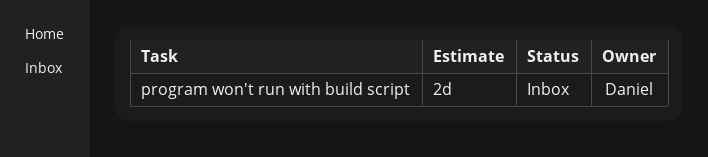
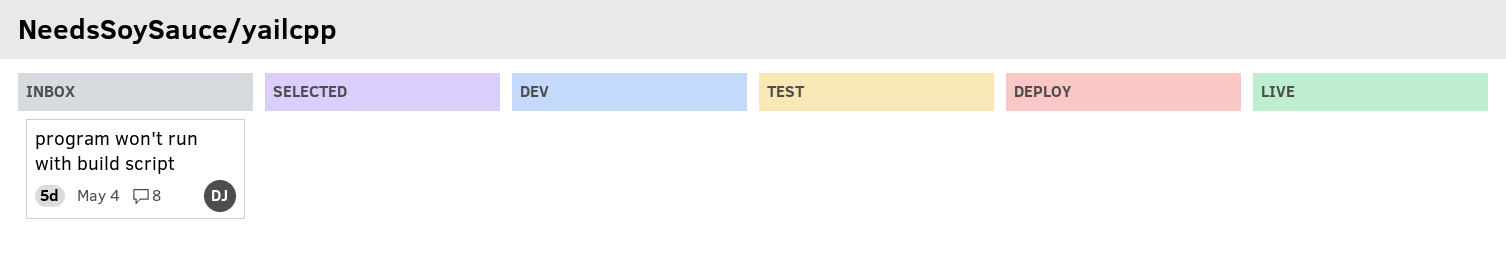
program won't run with build script, estimate: 2d -> 5d

